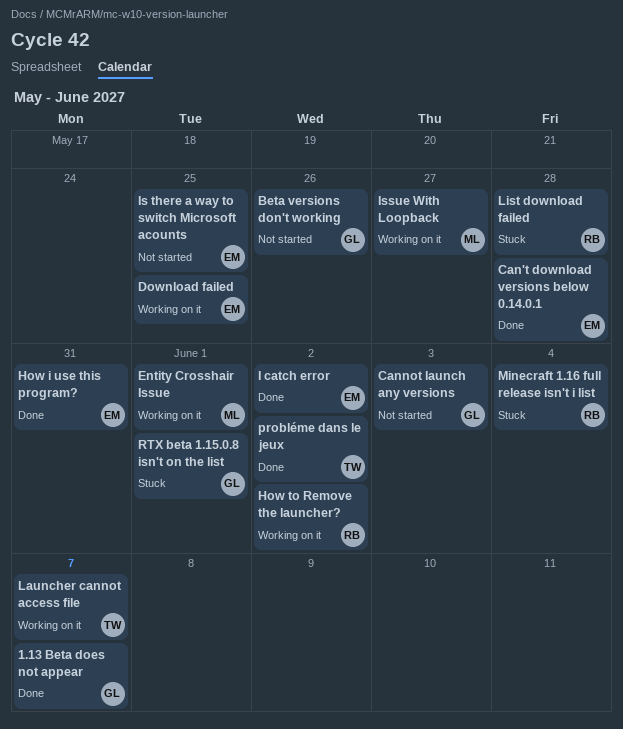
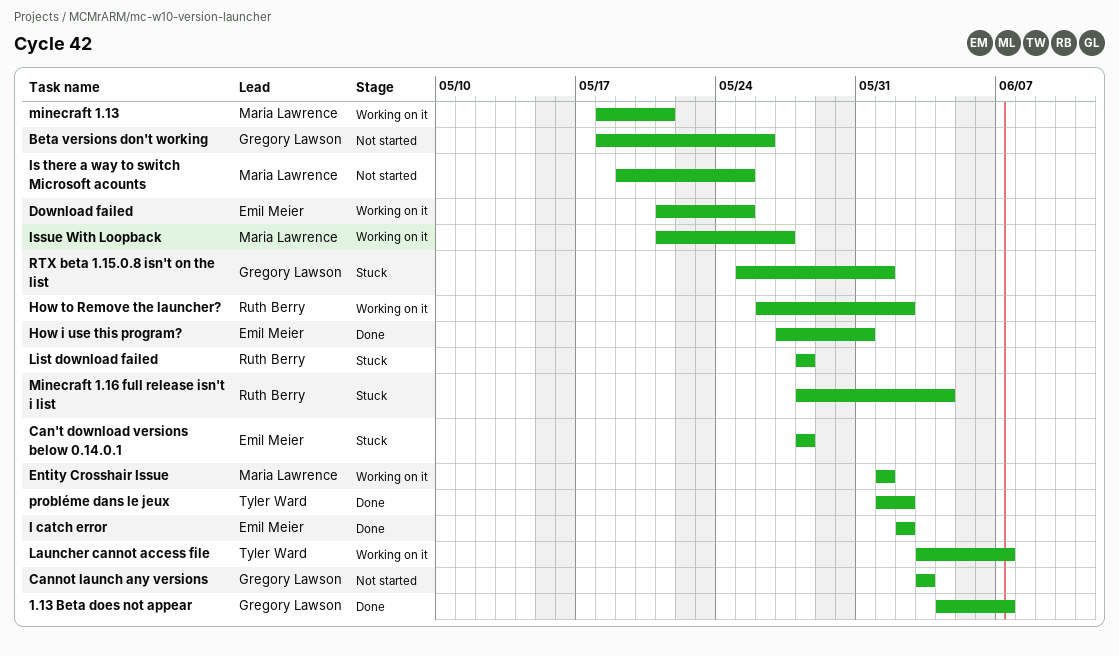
Can't download versions below 0.14.0.1, status: Done -> Stuck
Is there a way to switch Microsoft acounts, owner: Emil Meier -> Maria Lawrence
minecraft 1.13: none -> present

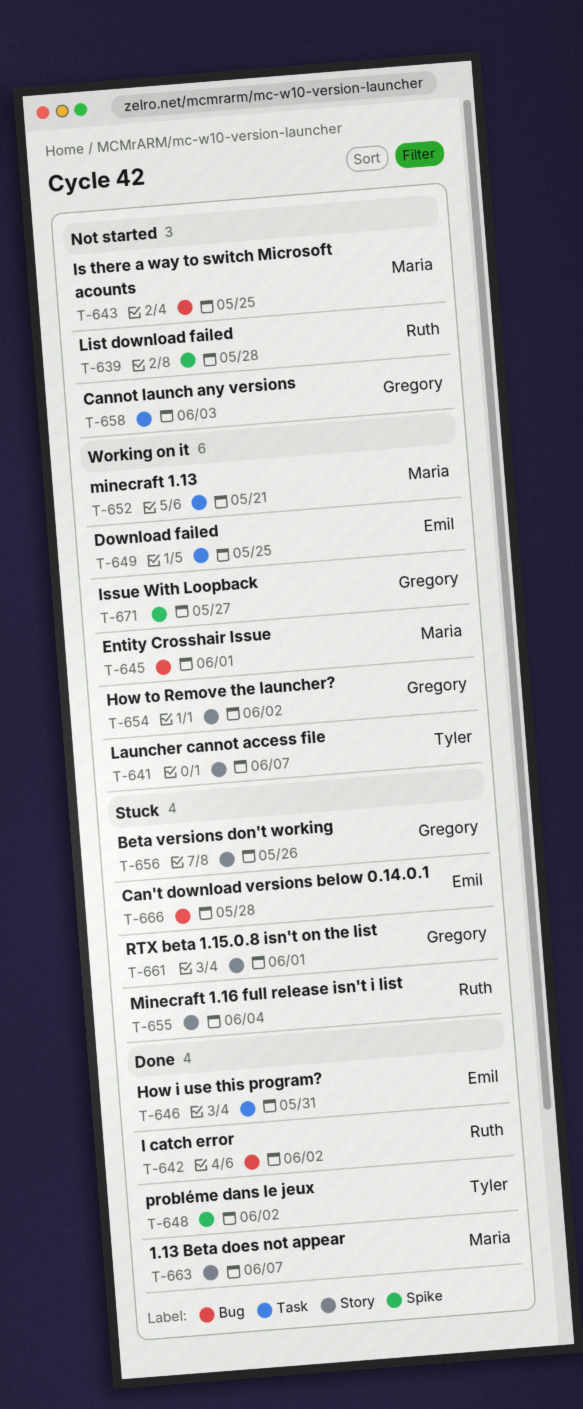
1.13 Beta does not appear, owner: Gregory Lawson -> Maria Lawrence
Beta versions don't working, status: Not started -> Stuck
How to Remove the launcher?, owner: Ruth Berry -> Gregory Lawson
I catch error, owner: Emil Meier -> Ruth Berry
Issue With Loopback, owner: Maria Lawrence -> Gregory Lawson
List download failed, status: Stuck -> Not started

